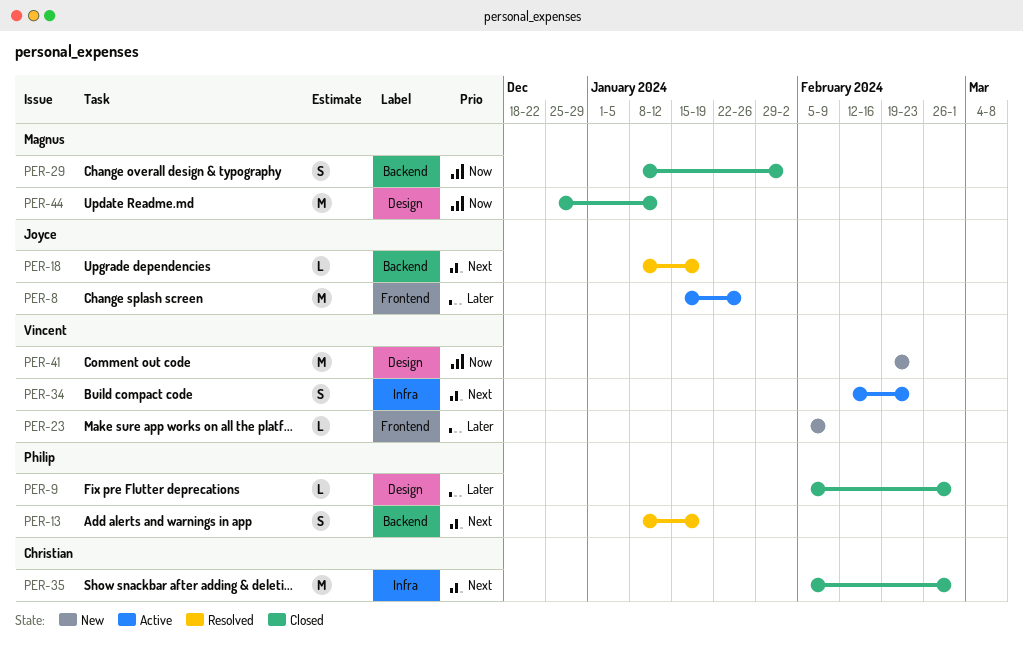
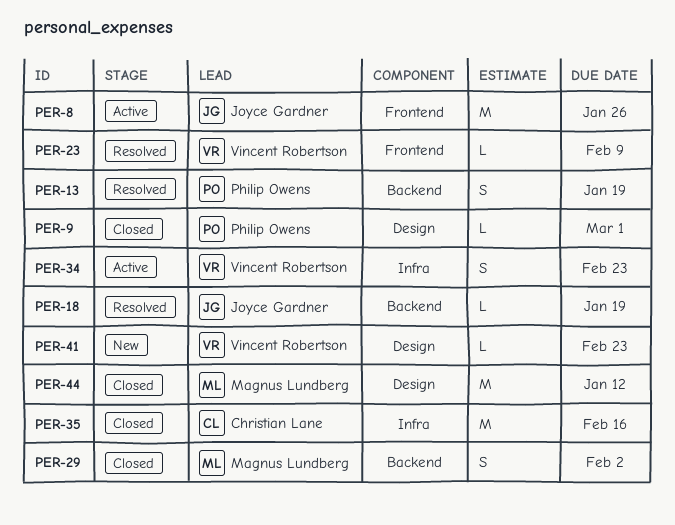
PER-23, status: New -> Resolved
PER-35, due: Mar 1 -> Feb 16
PER-41, estimate: M -> L

